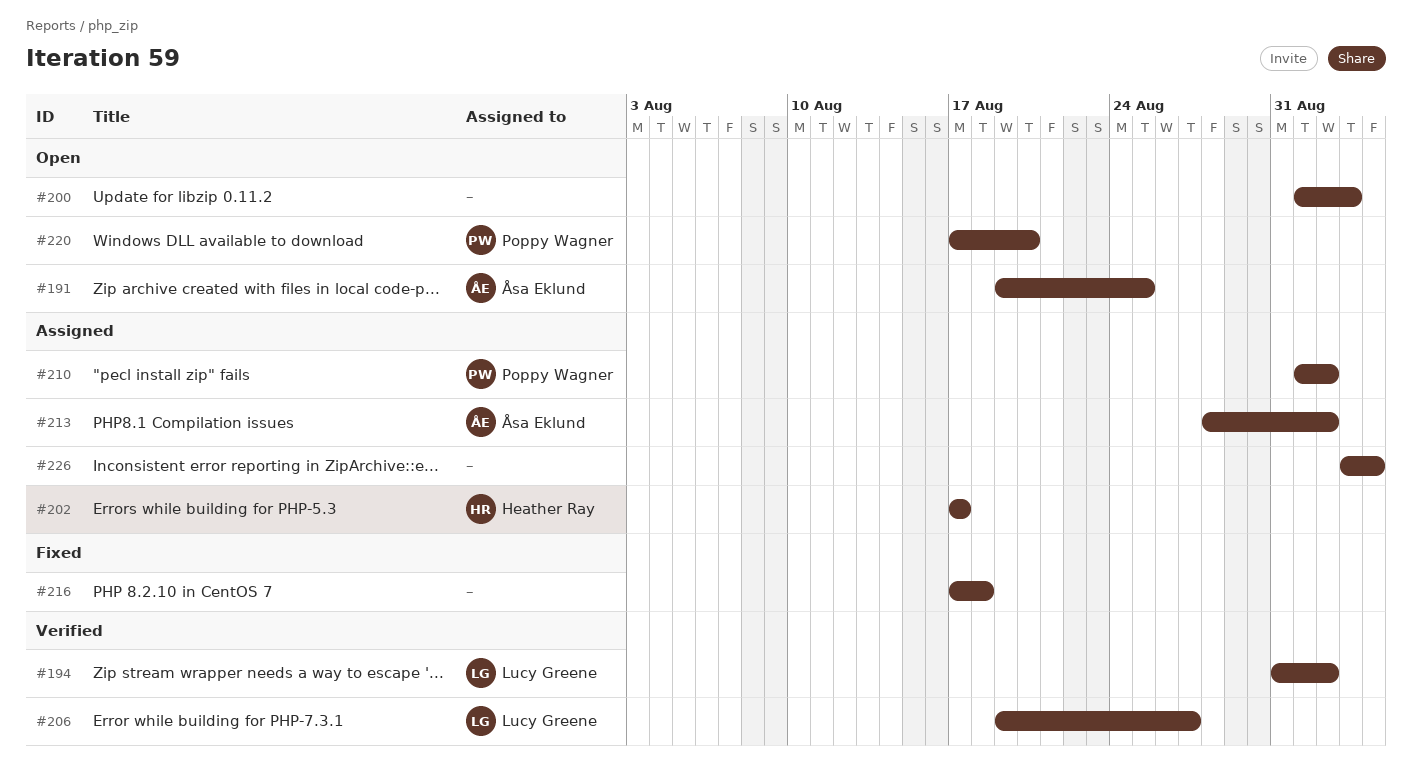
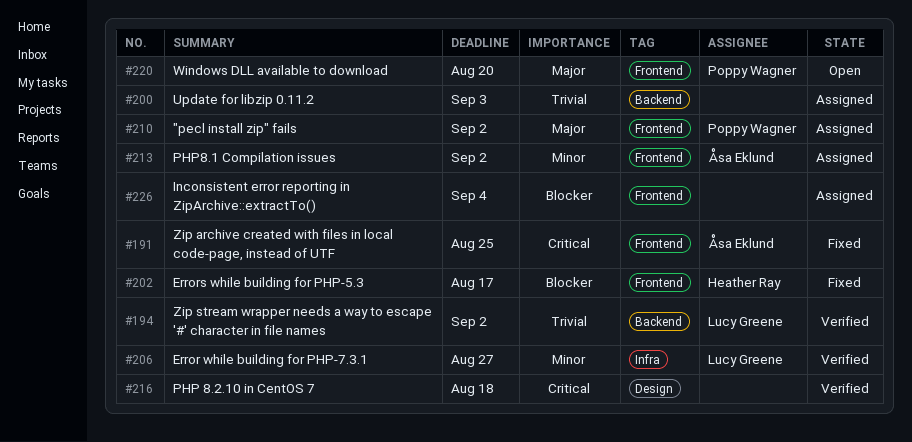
#191, status: Open -> Fixed
#200, status: Open -> Assigned
#202, status: Assigned -> Fixed
#216, status: Fixed -> Verified

